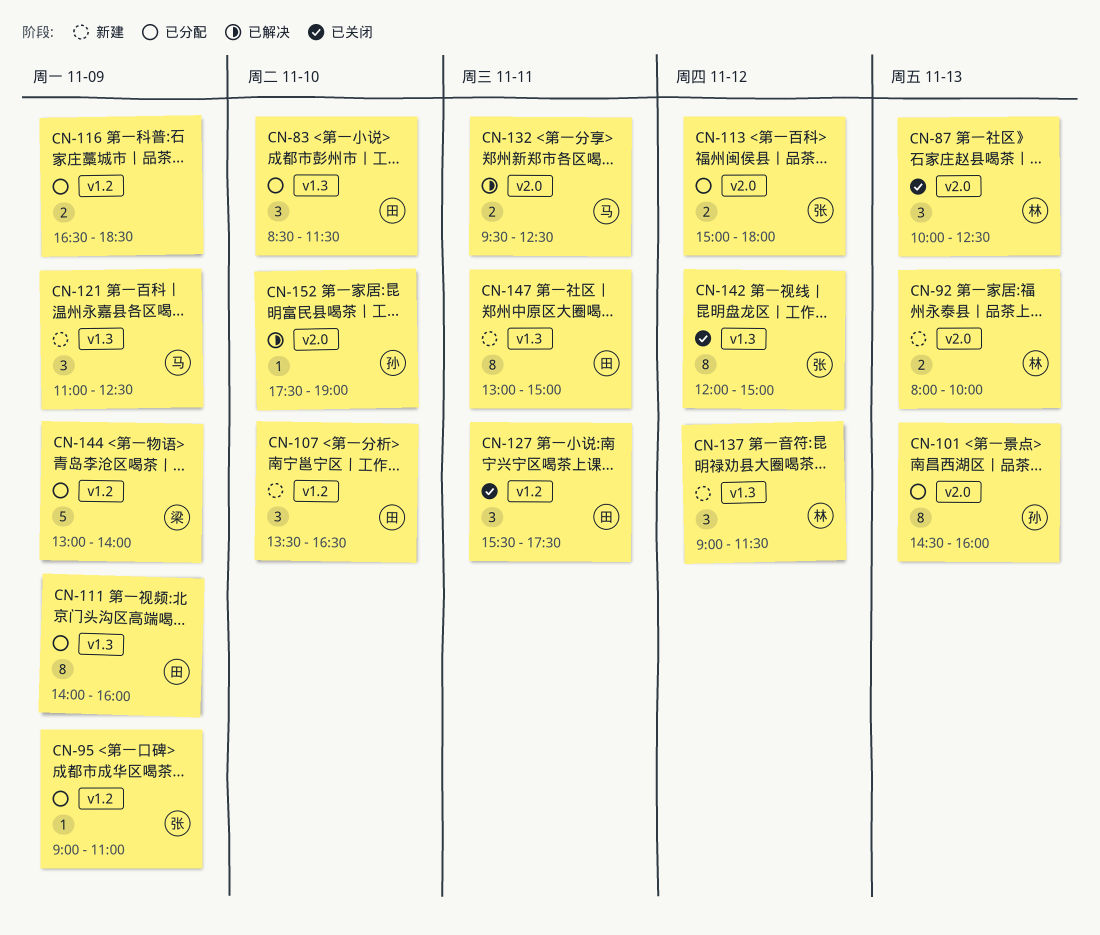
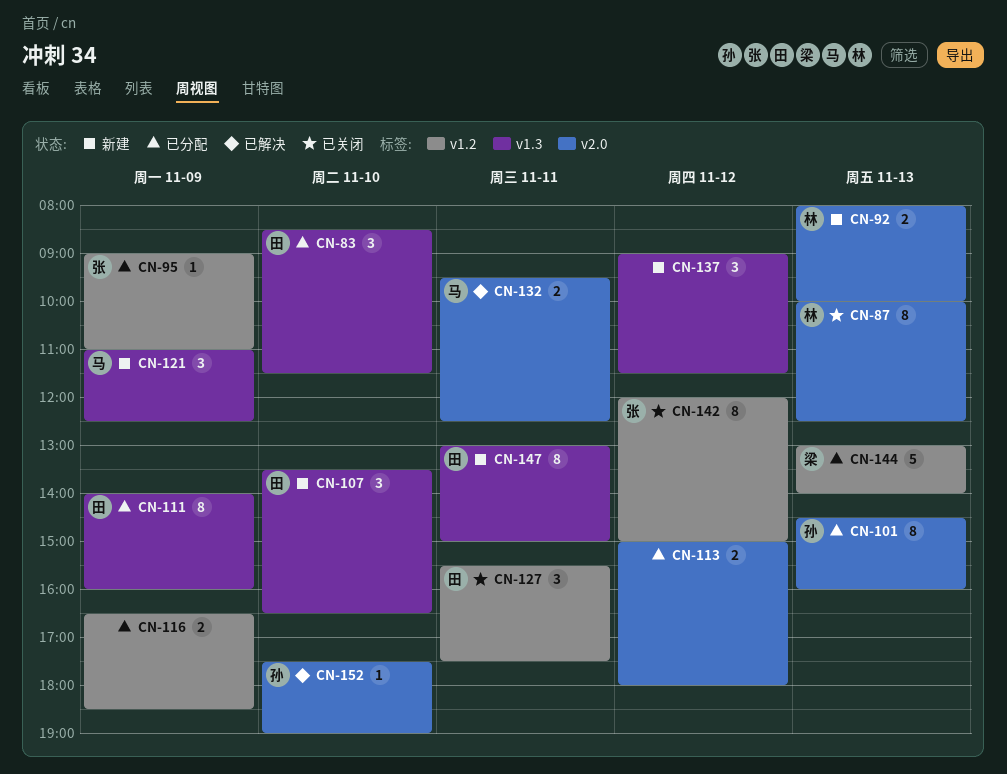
CN-87, estimate: 3 -> 8
CN-107, label: v1.2 -> v1.3
CN-113, owner: 张 -> none
CN-137, owner: 林 -> none
CN-142, label: v1.3 -> v1.2
CN-144, day: Nov 9 -> Nov 13

